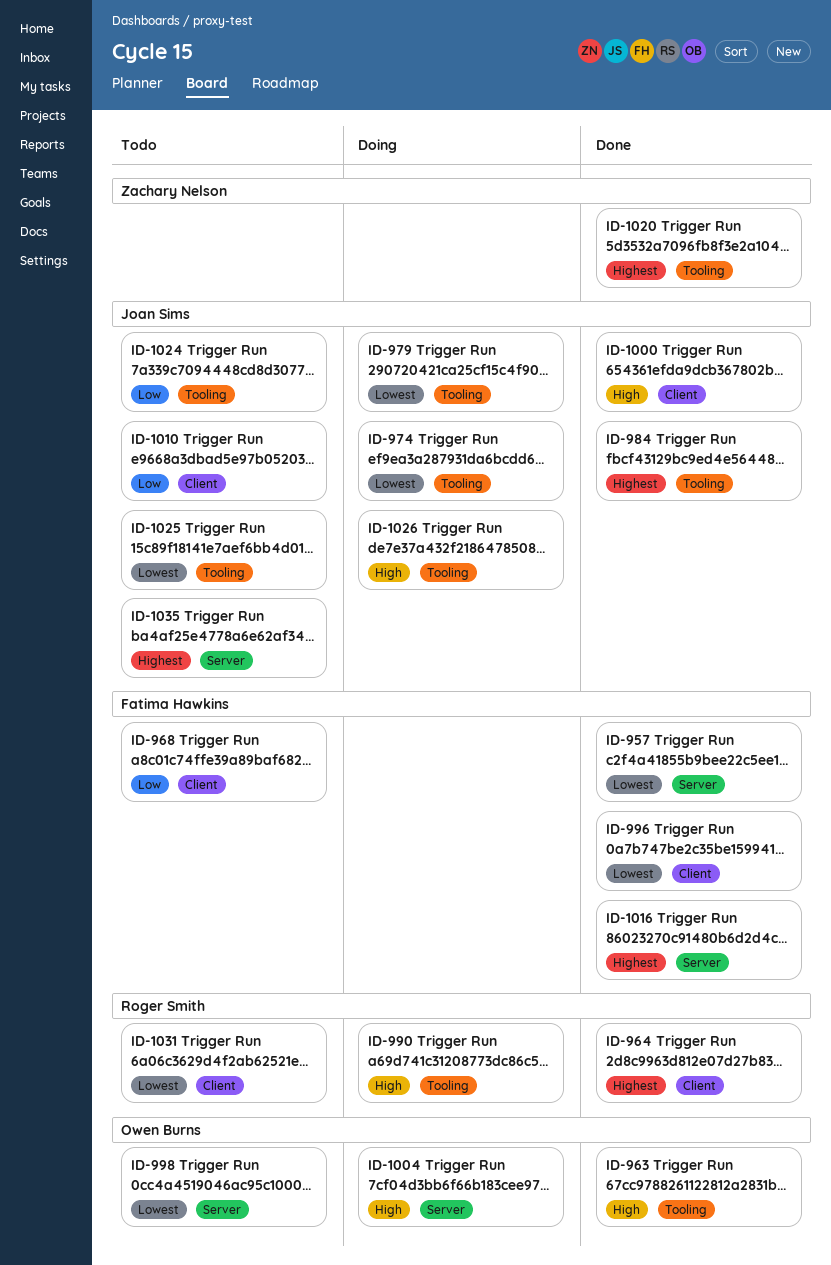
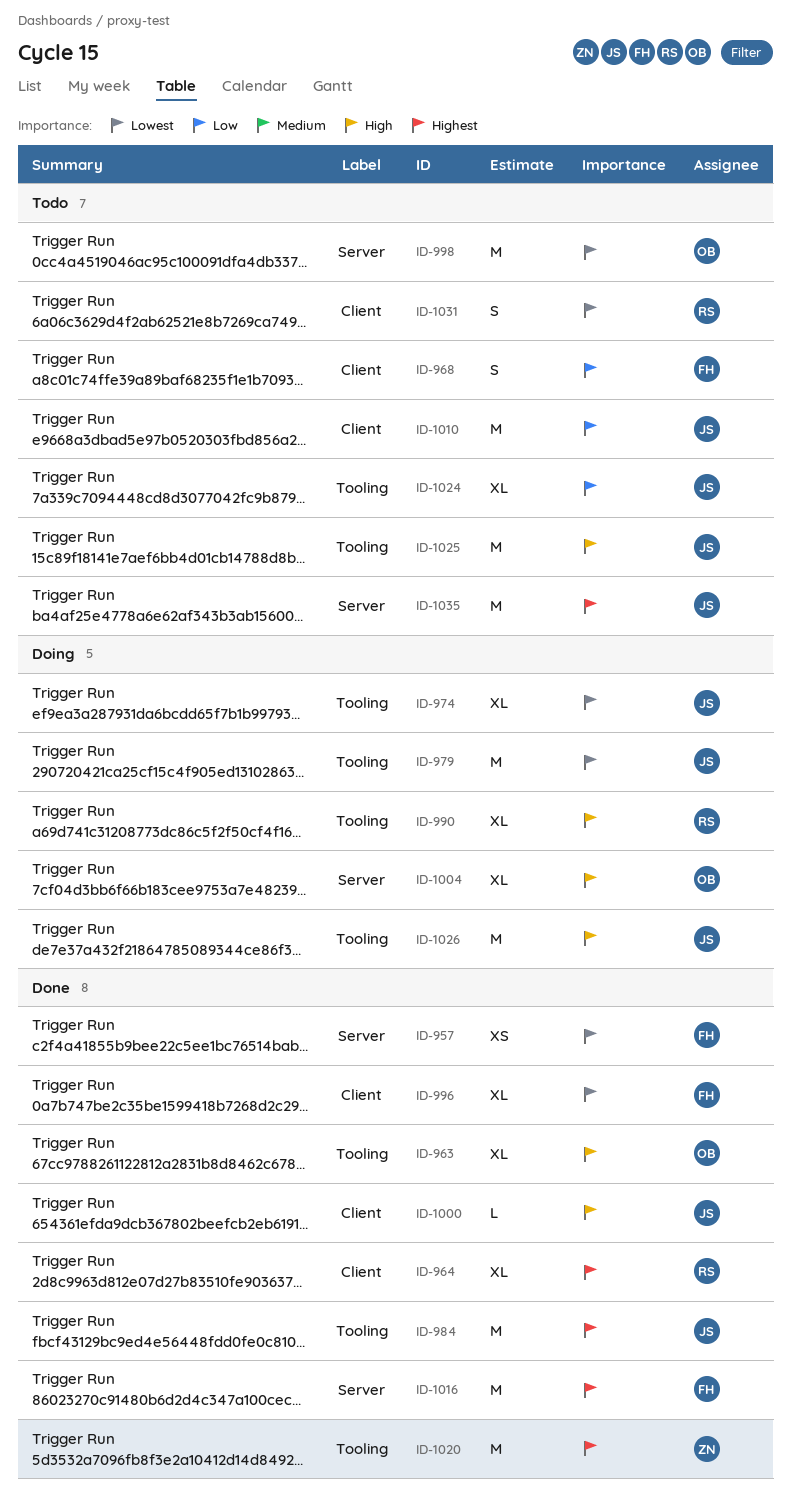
ID-1025, priority: Lowest -> High

